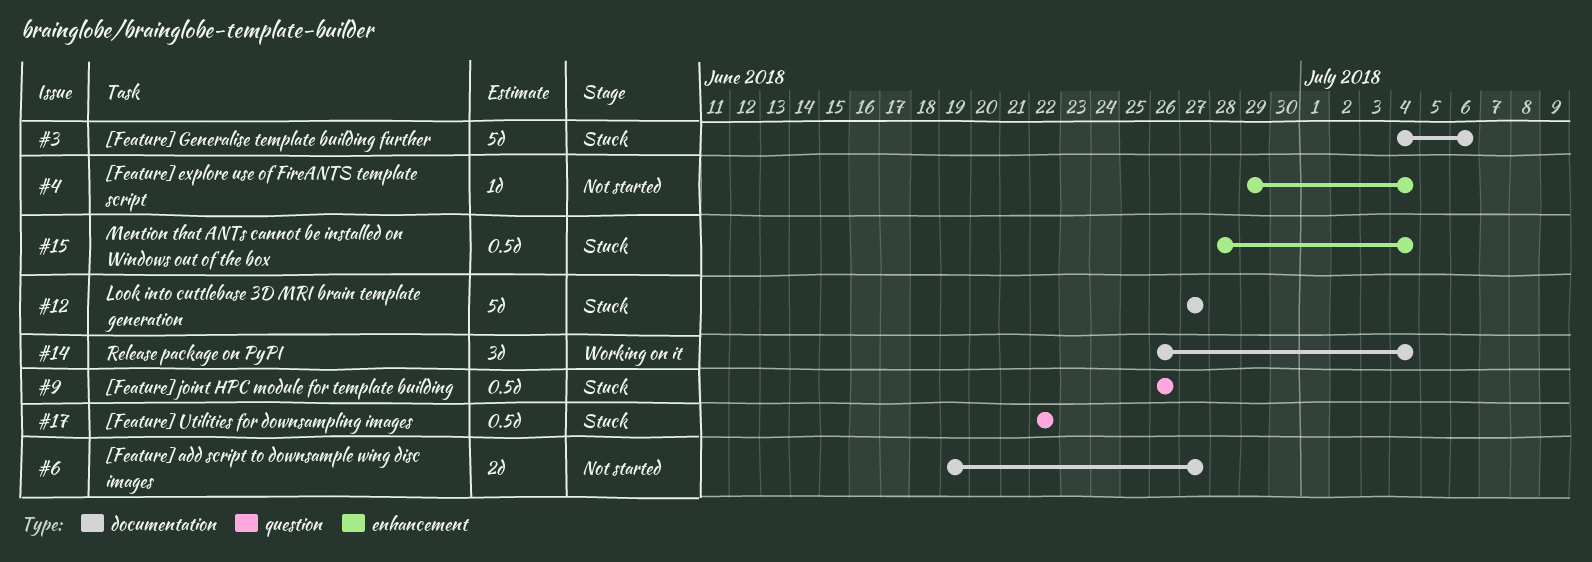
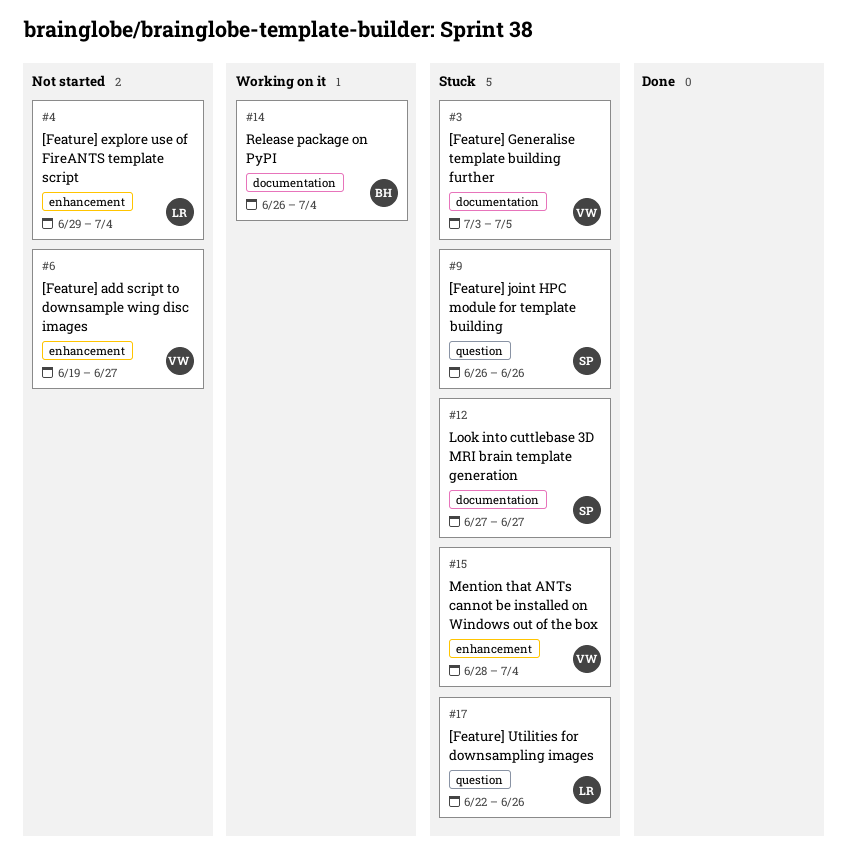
#3, start: Jul 4 -> Jul 3
#3, due: Jul 6 -> Jul 5
#6, label: documentation -> enhancement
#17, due: Jun 22 -> Jun 26

